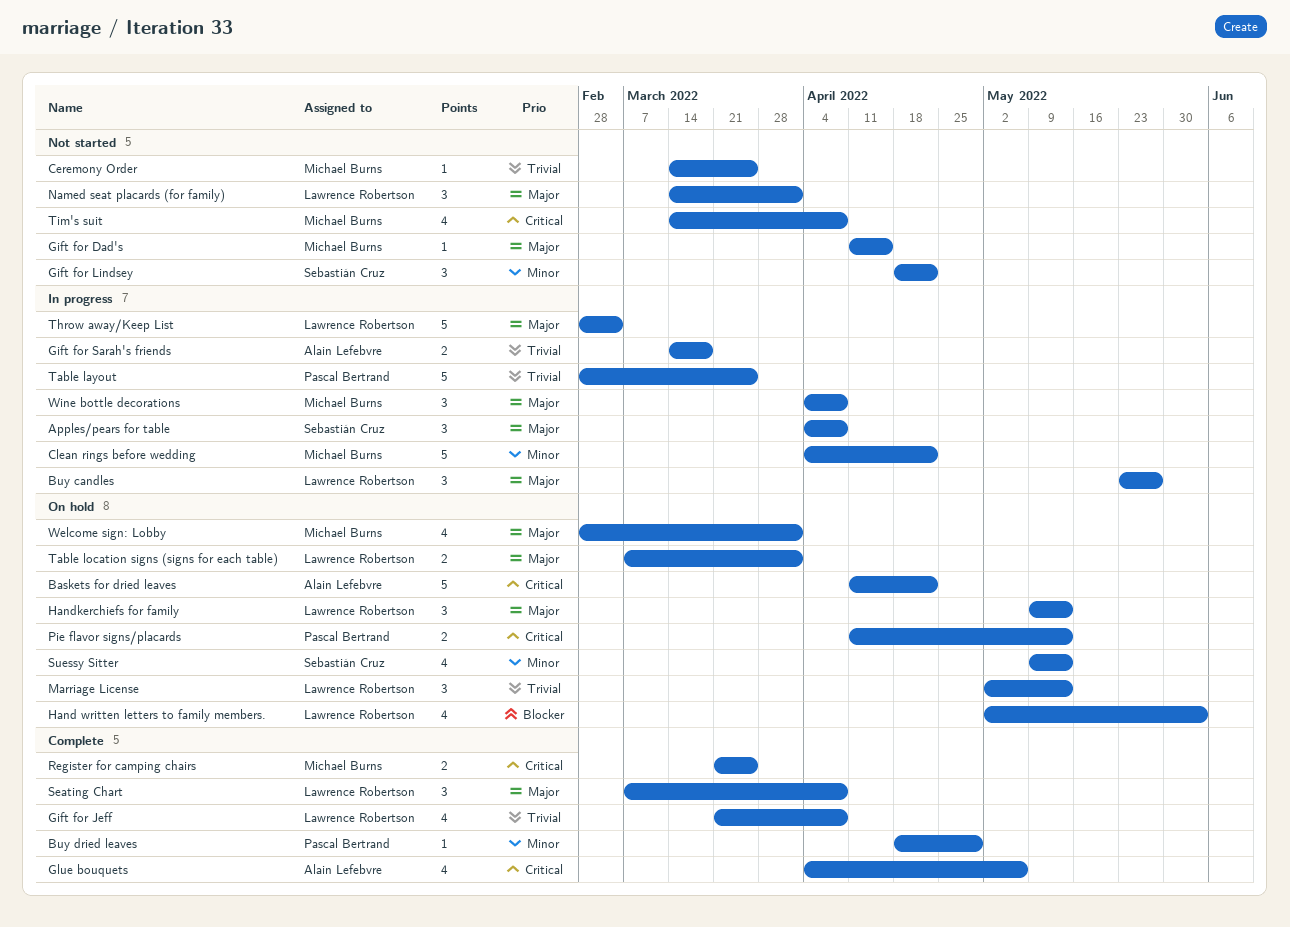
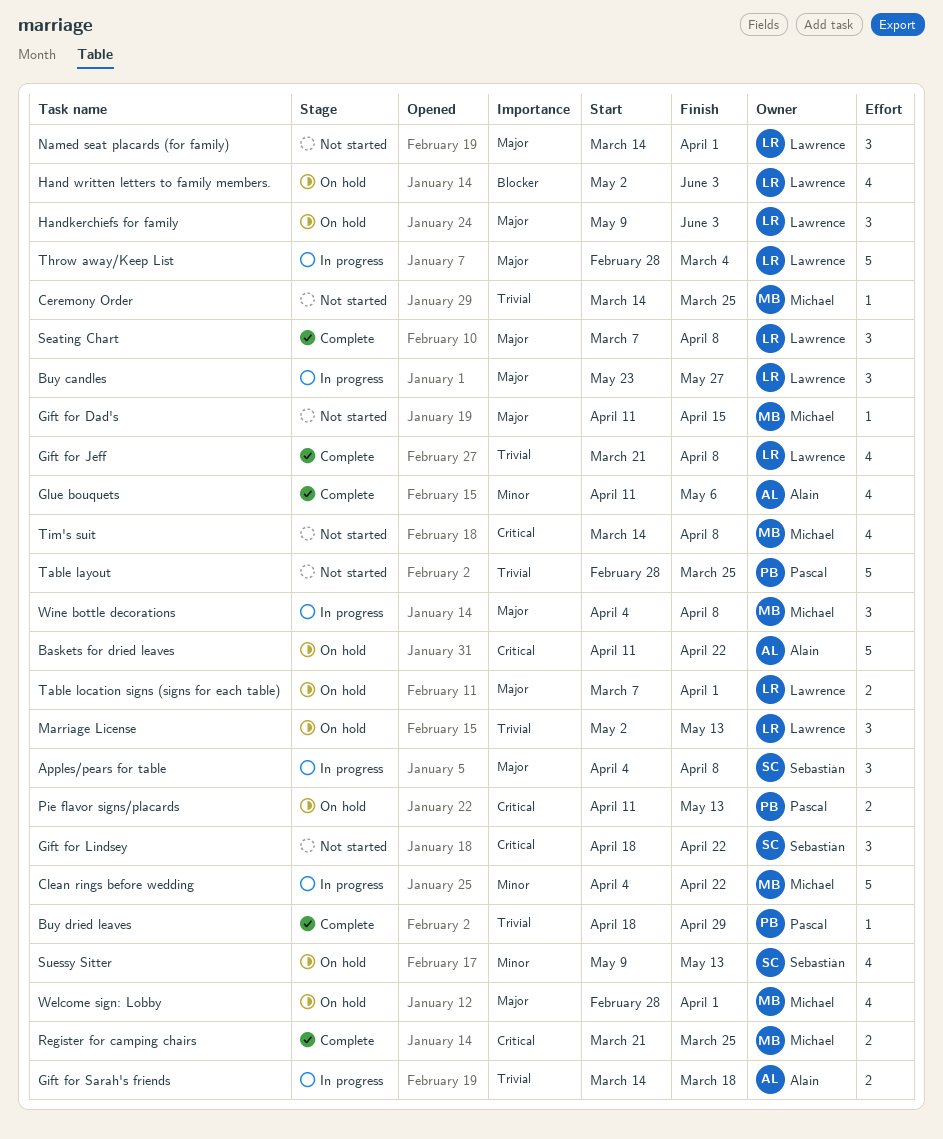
Buy dried leaves, priority: Minor -> Trivial
Gift for Lindsey, priority: Minor -> Critical
Glue bouquets, priority: Critical -> Minor
Glue bouquets, start: Apr 4 -> Apr 11
Handkerchiefs for family, due: May 13 -> Jun 3
Table layout, status: In progress -> Not started

